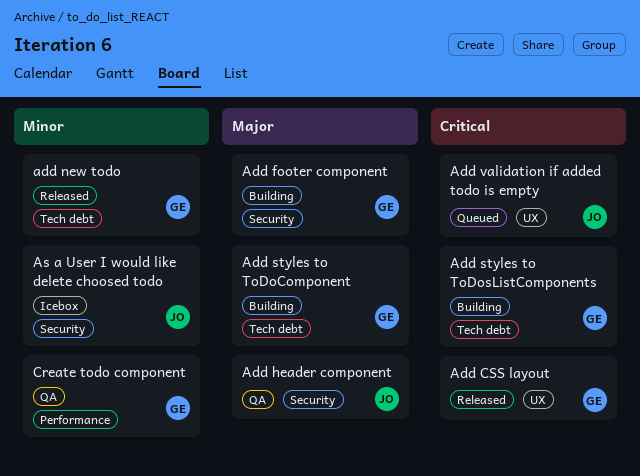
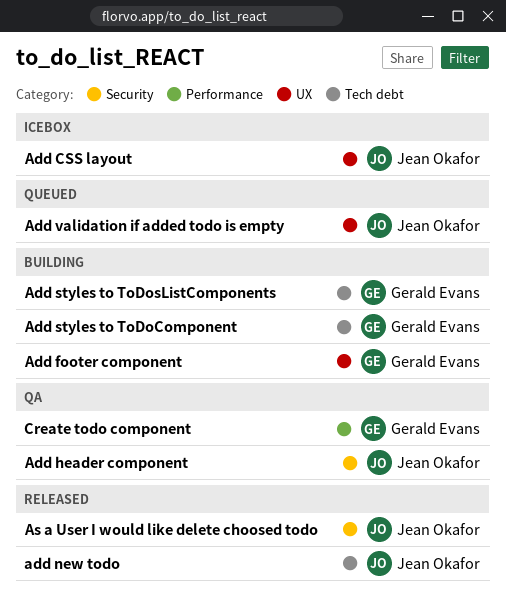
Add CSS layout, status: Released -> Icebox
Add CSS layout, owner: Gerald Evans -> Jean Okafor
Add footer component, label: Security -> UX
add new todo, owner: Gerald Evans -> Jean Okafor
As a User I would like delete choosed todo, status: Icebox -> Released

